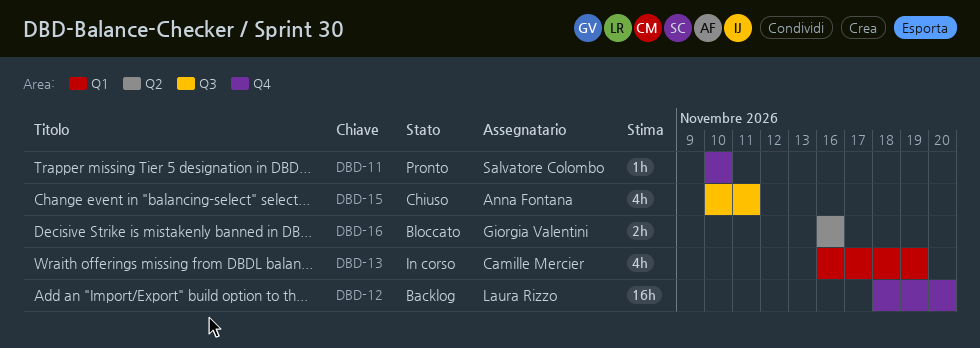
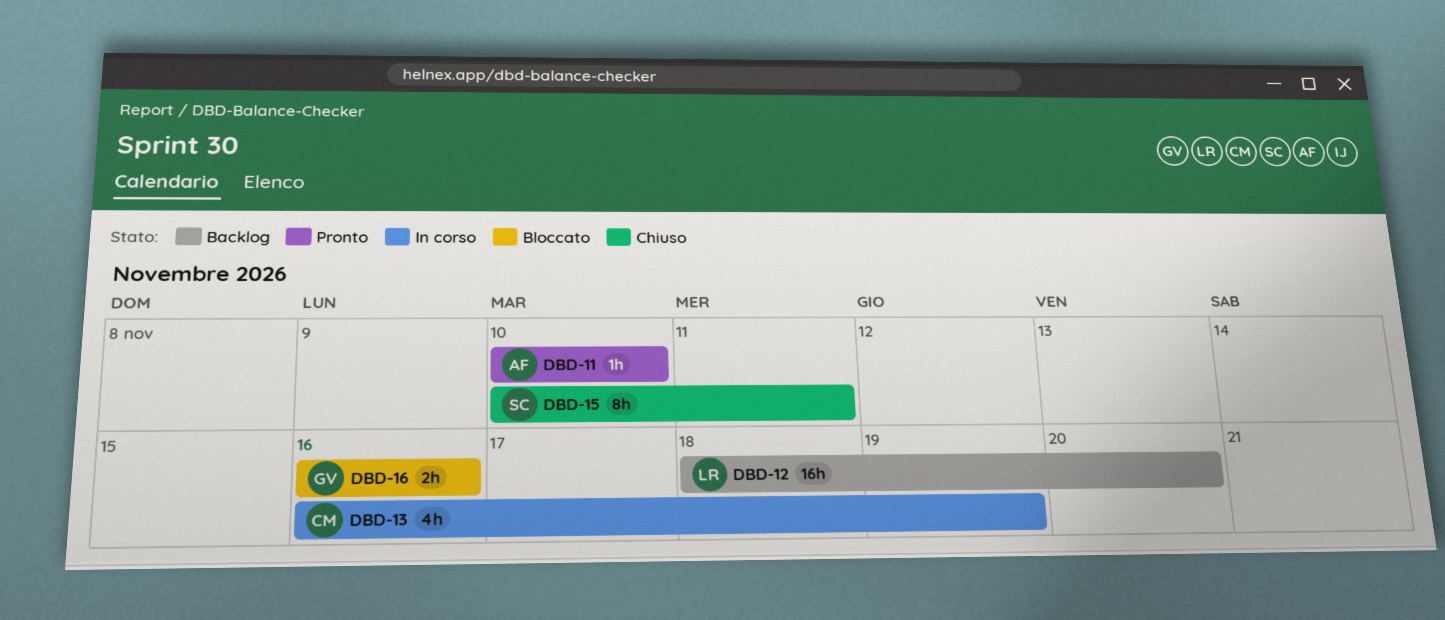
DBD-11, owner: Salvatore Colombo -> Anna Fontana
DBD-15, owner: Anna Fontana -> Salvatore Colombo
DBD-15, estimate: 4h -> 8h

